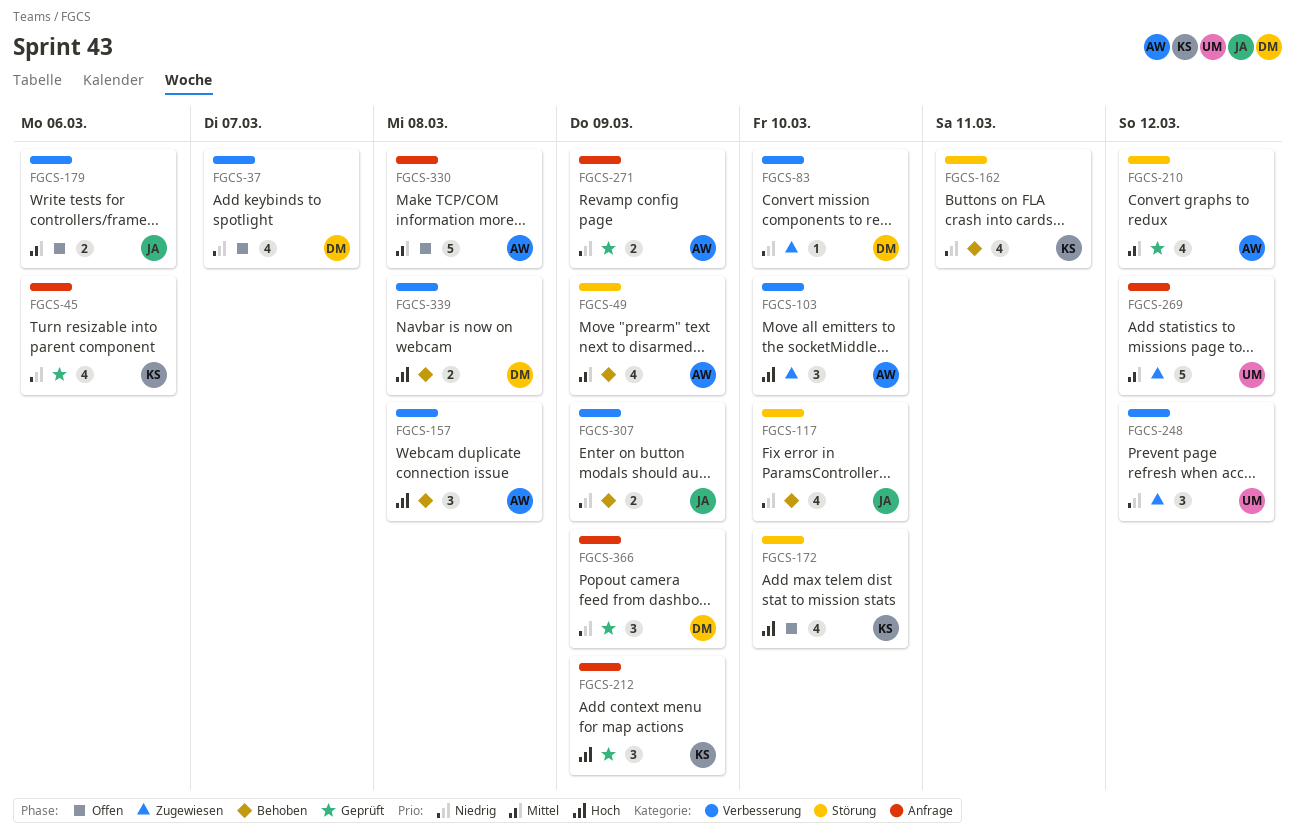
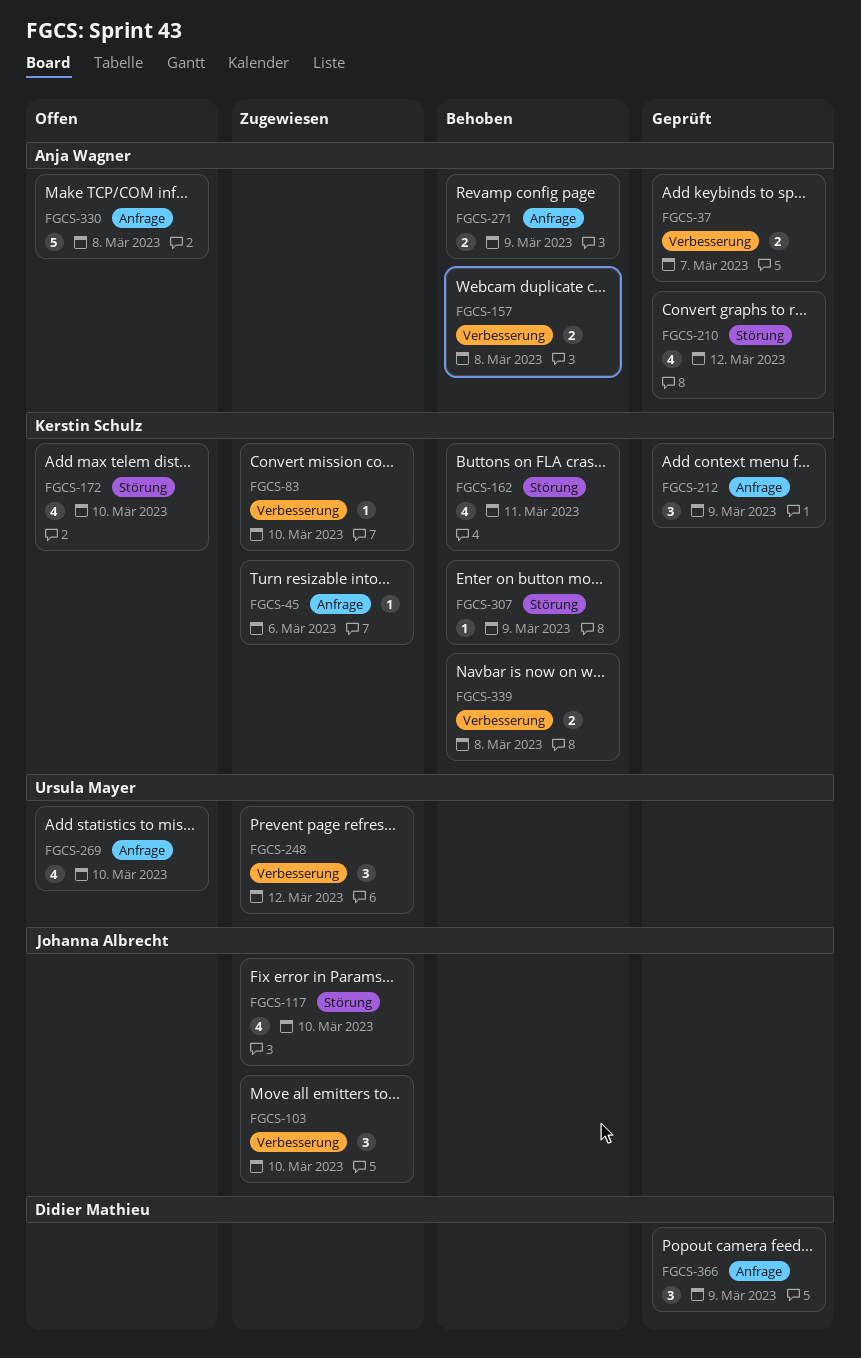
FGCS-37, status: Offen -> Geprüft
FGCS-37, owner: Didier Mathieu -> Anja Wagner
FGCS-37, estimate: 4 -> 2
FGCS-45, status: Geprüft -> Zugewiesen
FGCS-45, estimate: 4 -> 1
FGCS-49: present -> none
FGCS-83, owner: Didier Mathieu -> Kerstin Schulz
FGCS-103, owner: Anja Wagner -> Johanna Albrecht
FGCS-117, status: Behoben -> Zugewiesen
FGCS-157, estimate: 3 -> 2
FGCS-179: present -> none
FGCS-269, status: Zugewiesen -> Offen
FGCS-269, estimate: 5 -> 4
FGCS-269, due: Mar 12 -> Mar 10
FGCS-271, status: Geprüft -> Behoben
FGCS-307, owner: Johanna Albrecht -> Kerstin Schulz
FGCS-307, label: Verbesserung -> Störung
FGCS-307, estimate: 2 -> 1
FGCS-339, owner: Didier Mathieu -> Kerstin Schulz

